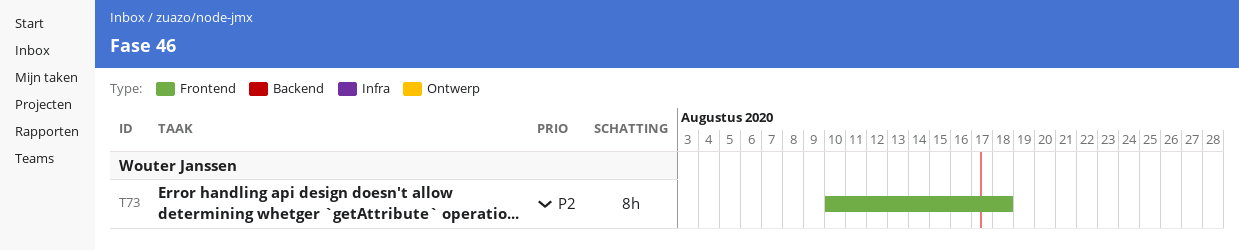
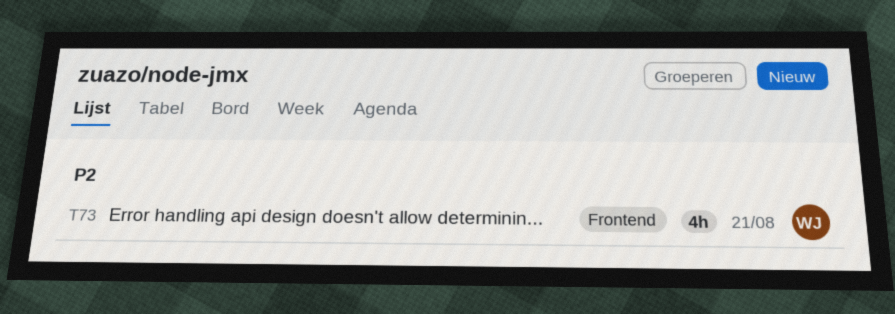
T73, estimate: 8h -> 4h
T73, due: Aug 18 -> Aug 21

